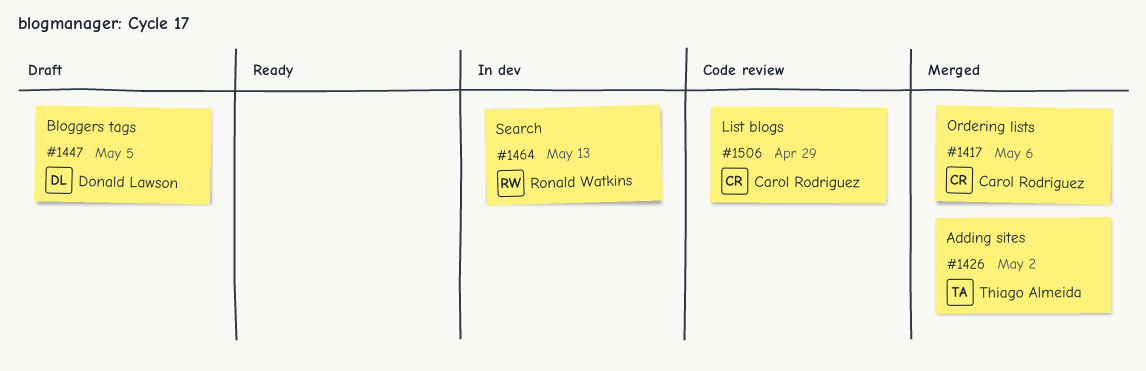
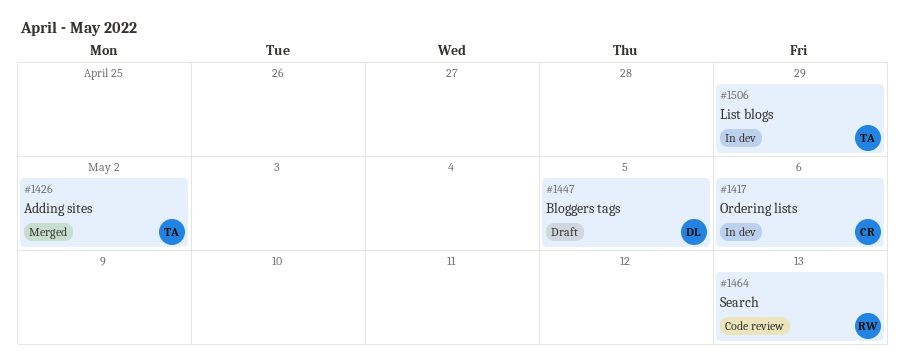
#1417, status: Merged -> In dev
#1464, status: In dev -> Code review
#1506, status: Code review -> In dev
#1506, owner: Carol Rodriguez -> Thiago Almeida

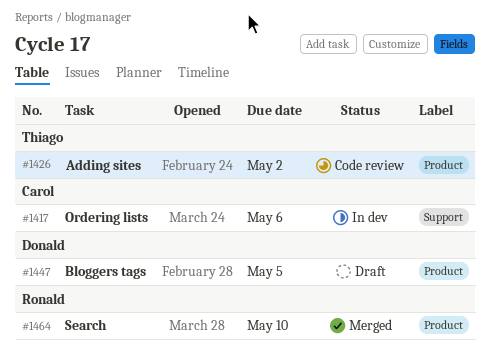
#1426, status: Merged -> Code review
#1464, status: Code review -> Merged
#1464, due: May 13 -> May 10
#1506: present -> none

